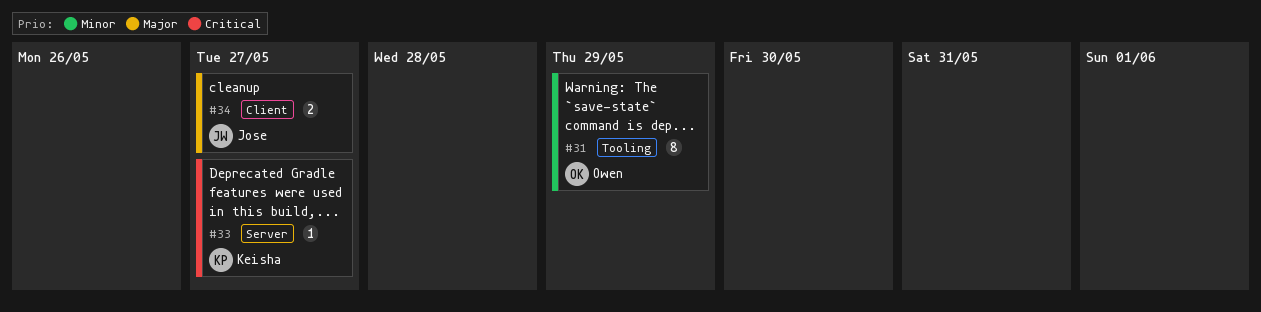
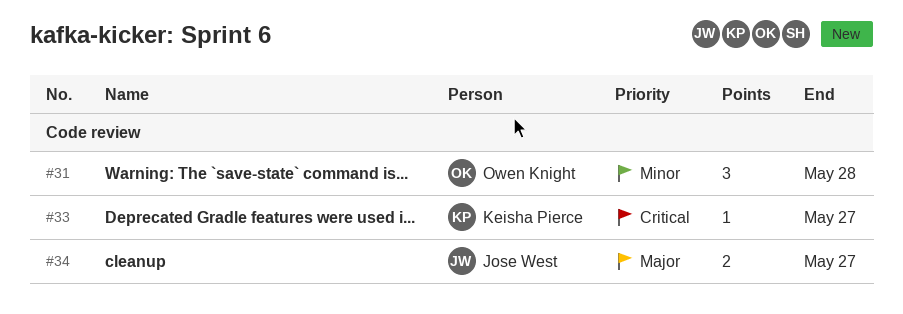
#31, estimate: 8 -> 3
#31, due: May 29 -> May 28

